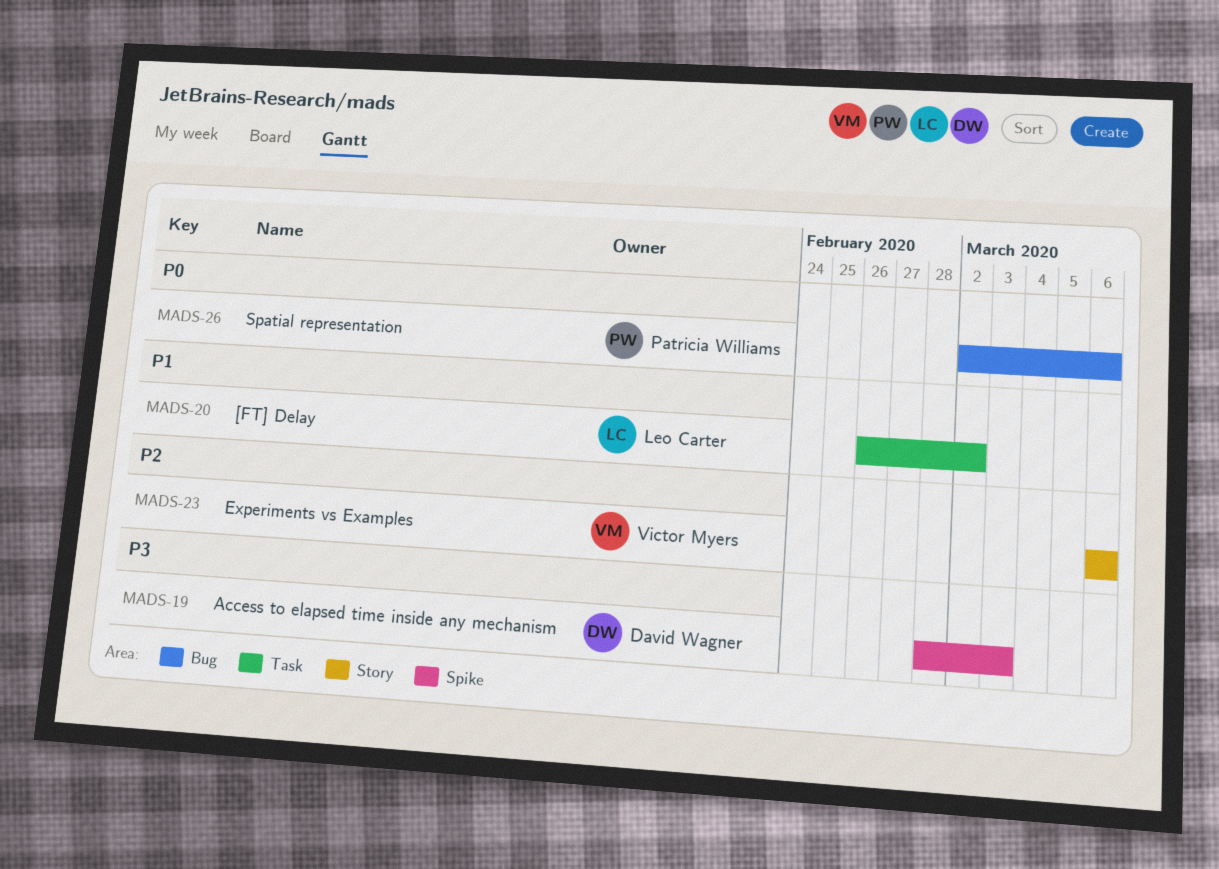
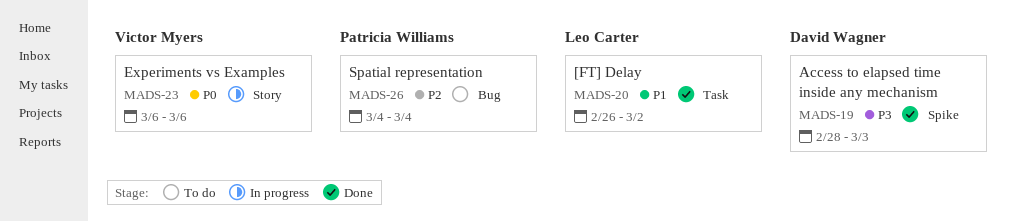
MADS-23, priority: P2 -> P0
MADS-26, priority: P0 -> P2
MADS-26, start: Mar 2 -> Mar 4
MADS-26, due: Mar 6 -> Mar 4

